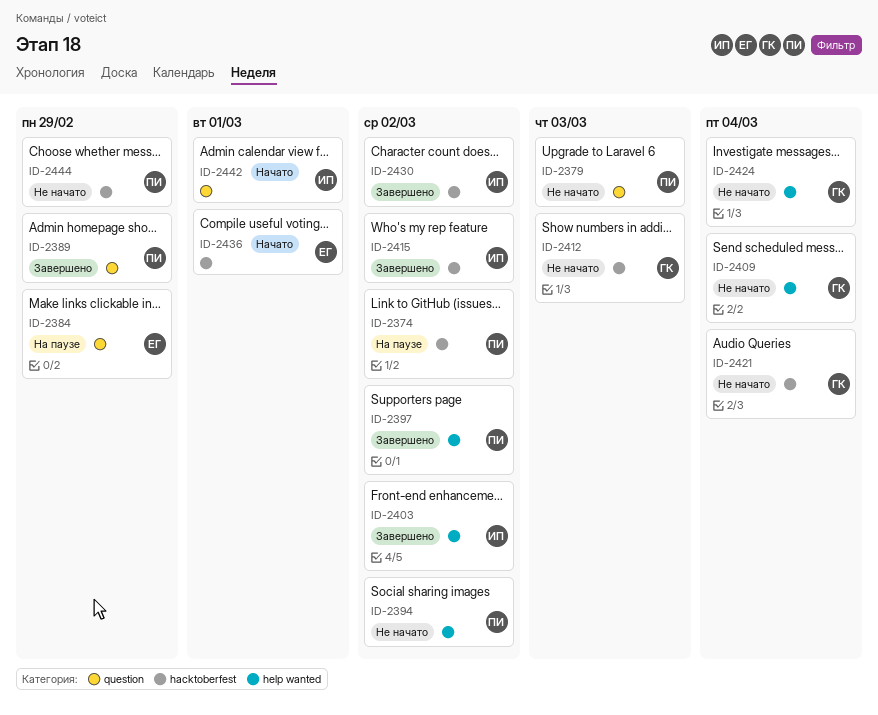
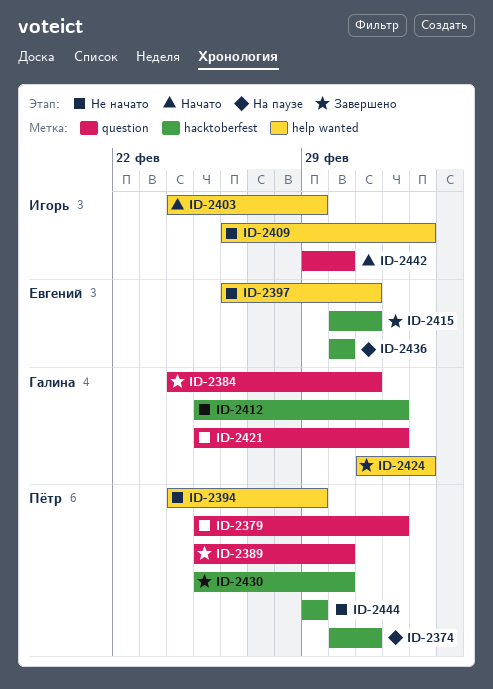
ID-2384, status: На паузе -> Завершено
ID-2384, owner: Евгений -> Галина
ID-2384, due: Feb 29 -> Mar 2
ID-2389, due: Feb 29 -> Mar 1
ID-2394, due: Mar 2 -> Feb 29
ID-2397, status: Завершено -> Не начато
ID-2397, owner: Пётр -> Евгений
ID-2403, status: Завершено -> Начато
ID-2403, due: Mar 2 -> Feb 29
ID-2409, owner: Галина -> Игорь
ID-2415, owner: Игорь -> Евгений
ID-2421, label: hacktoberfest -> question
ID-2421, due: Mar 4 -> Mar 3
ID-2424, status: Не начато -> Завершено
ID-2430, owner: Игорь -> Пётр
ID-2430, due: Mar 2 -> Mar 1
ID-2436, status: Начато -> На паузе

